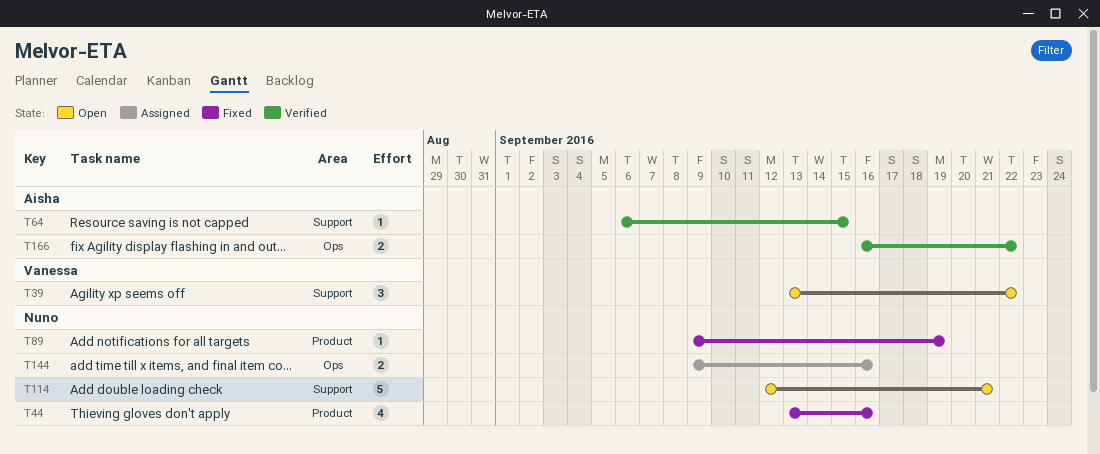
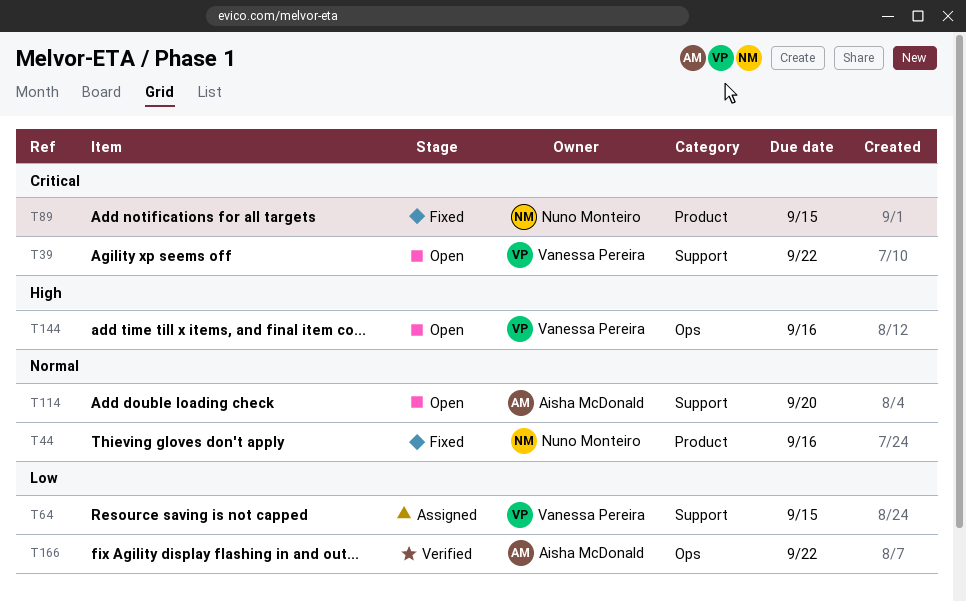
T64, status: Verified -> Assigned
T64, owner: Aisha McDonald -> Vanessa Pereira
T89, due: Sep 19 -> Sep 15
T114, owner: Nuno Monteiro -> Aisha McDonald
T114, due: Sep 21 -> Sep 20
T144, status: Assigned -> Open
T144, owner: Nuno Monteiro -> Vanessa Pereira

